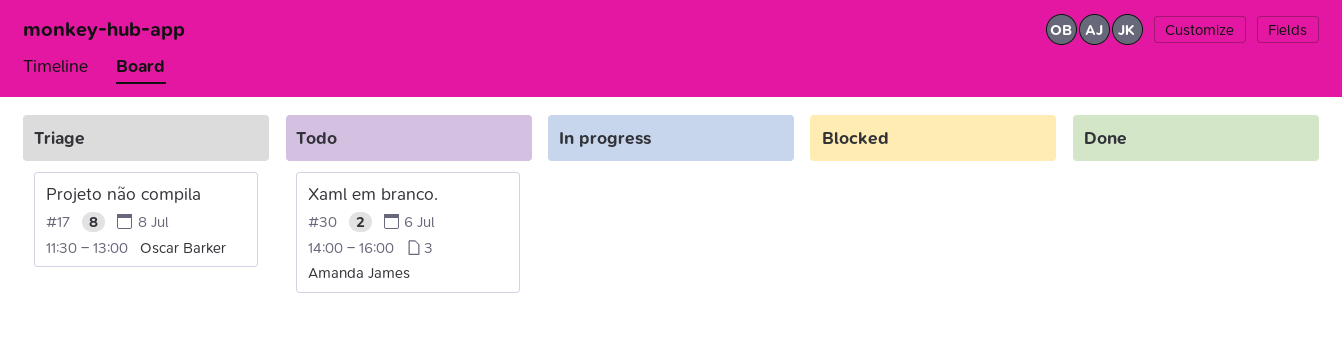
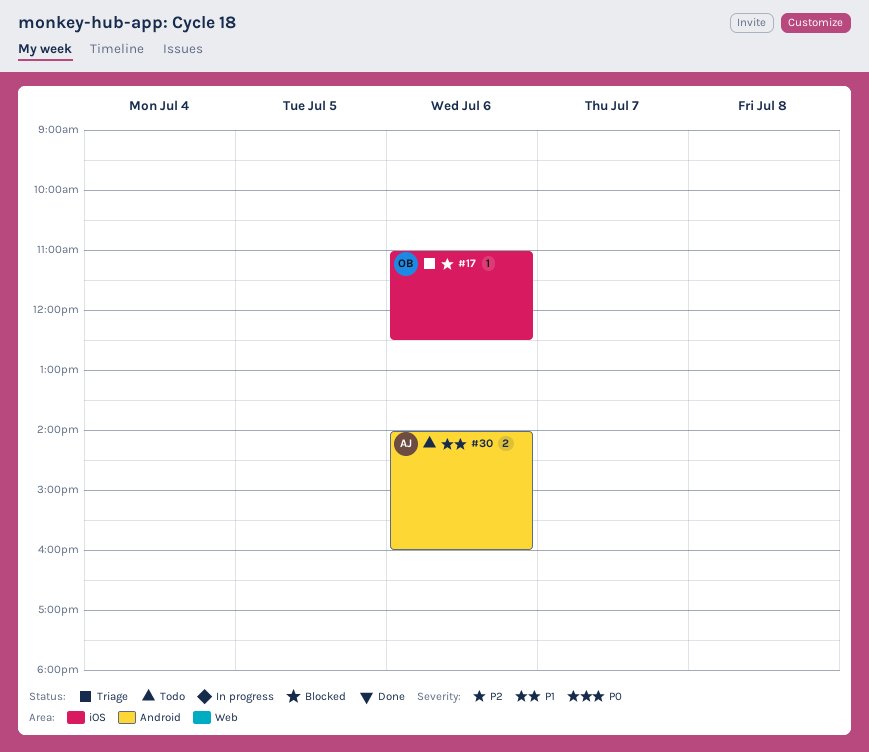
#17, estimate: 8 -> 1
#17, day: Jul 8 -> Jul 6
#17, begins: 11:30 -> 11:00
#17, ends: 13:00 -> 12:30

